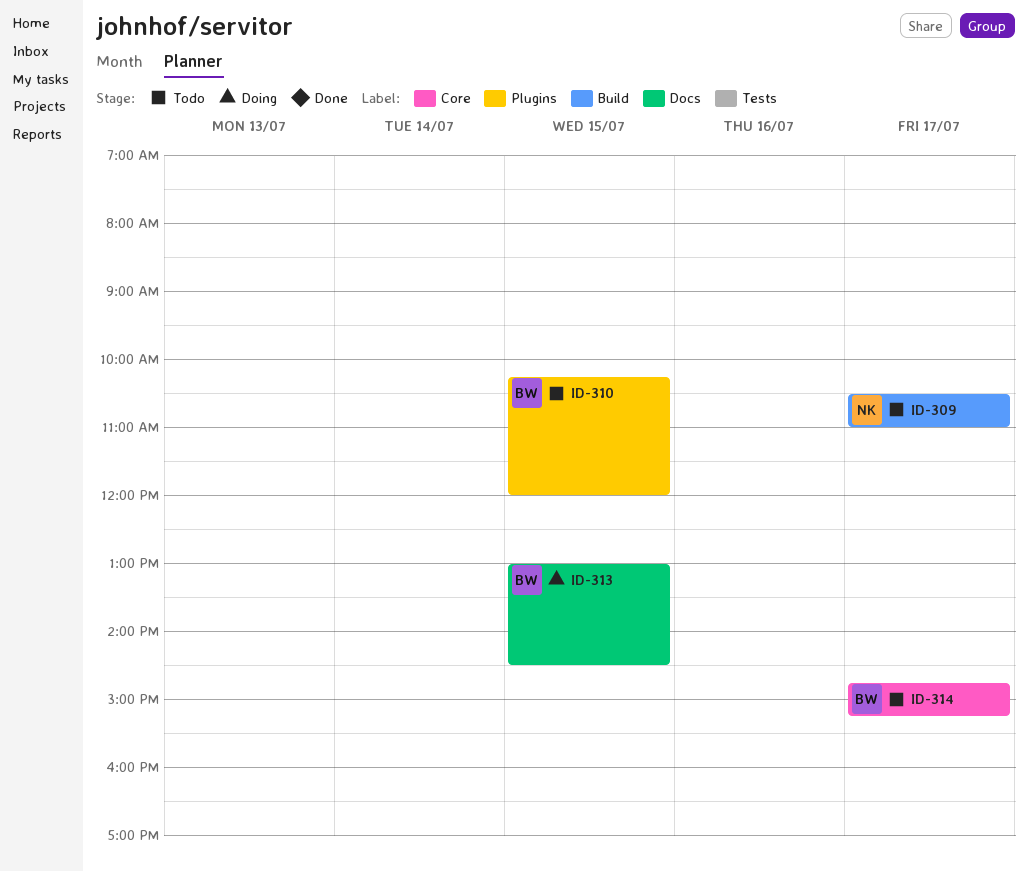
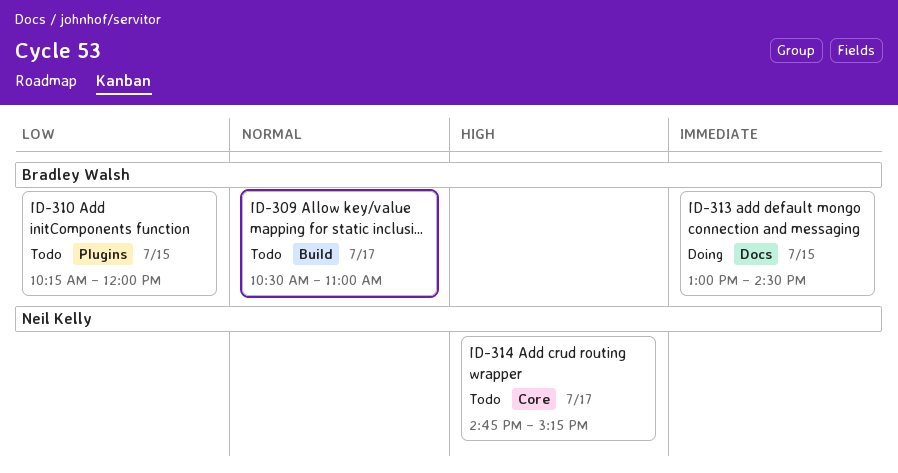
ID-309, owner: Neil Kelly -> Bradley Walsh
ID-314, owner: Bradley Walsh -> Neil Kelly

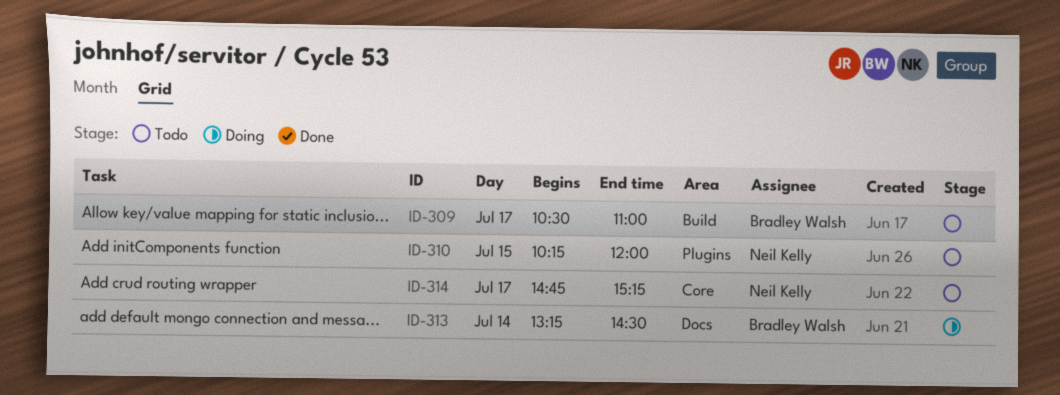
ID-310, owner: Bradley Walsh -> Neil Kelly
ID-313, day: Jul 15 -> Jul 14
ID-313, begins: 13:00 -> 13:15

